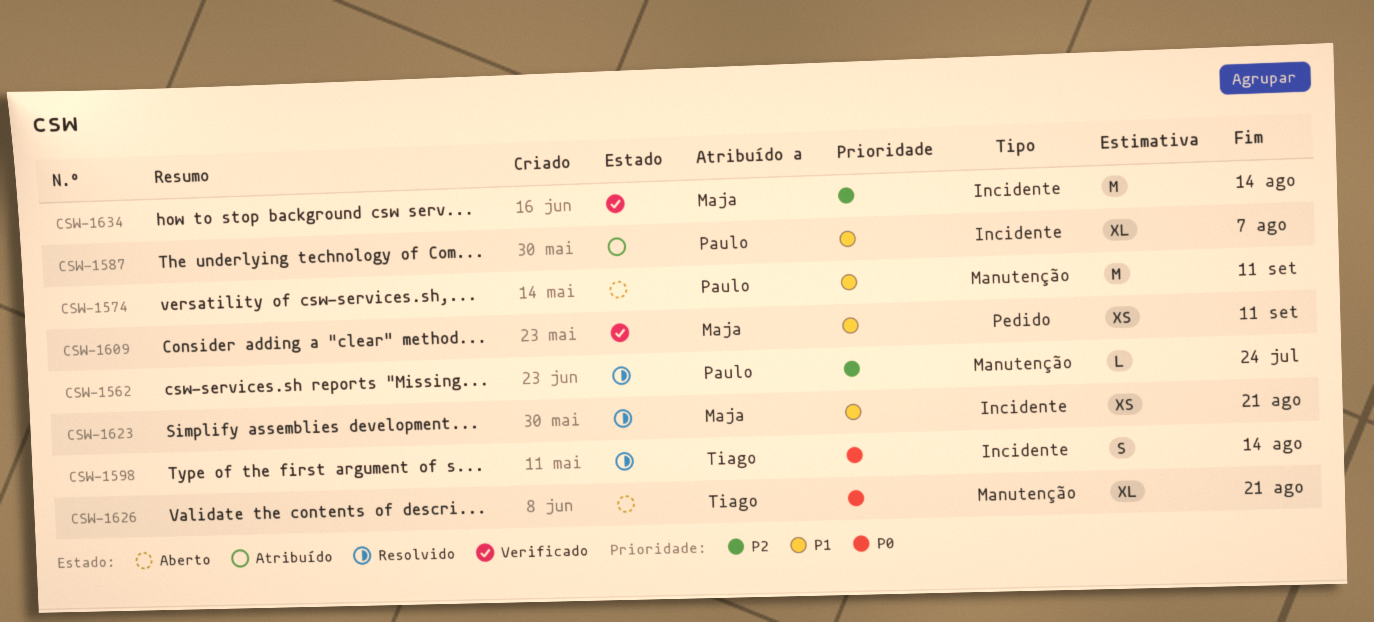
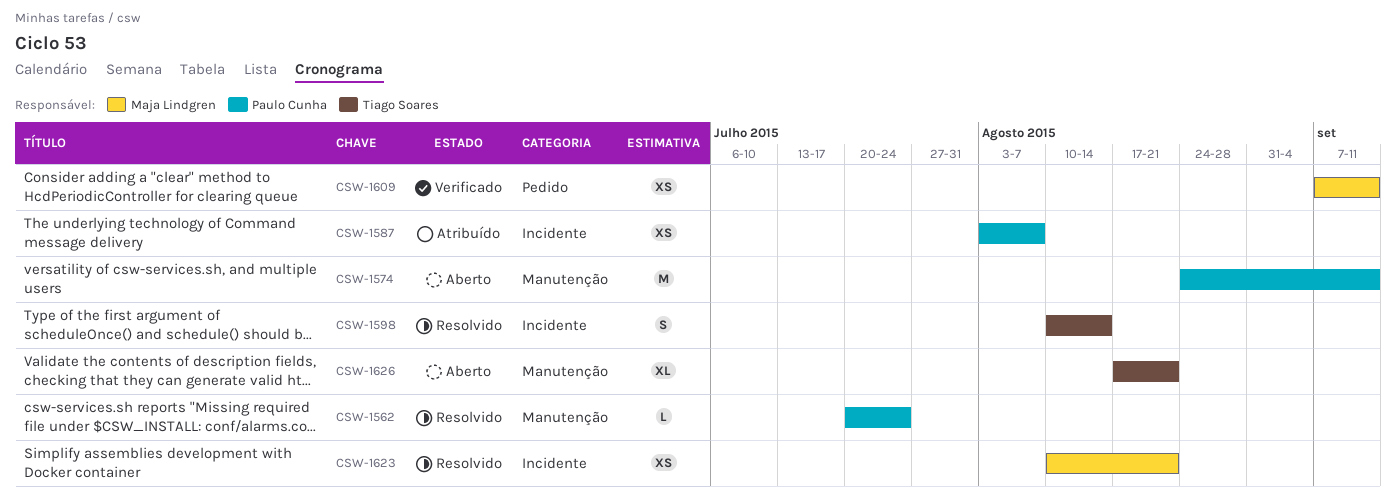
CSW-1587, estimate: XL -> XS
CSW-1634: present -> none

